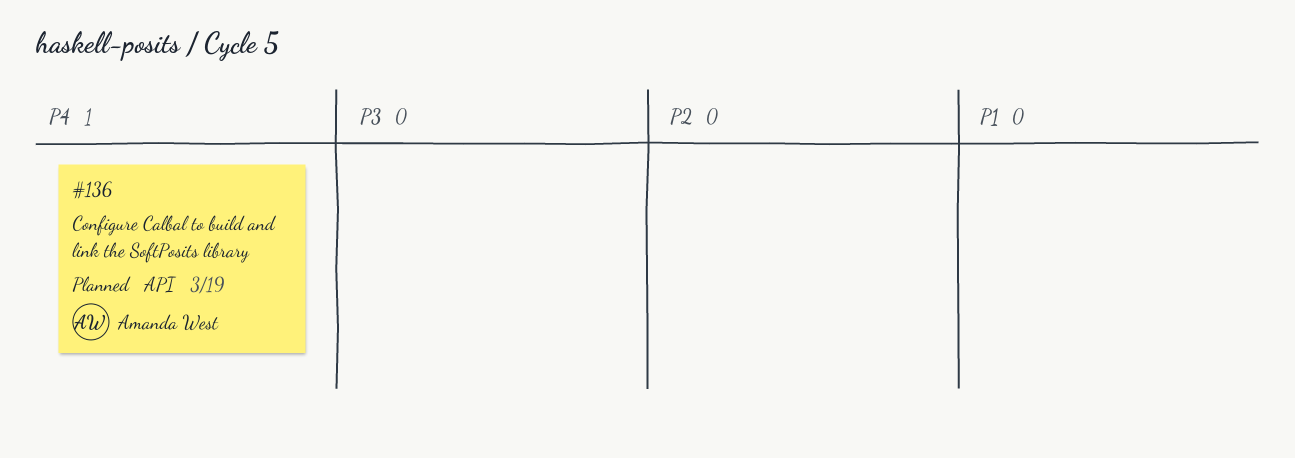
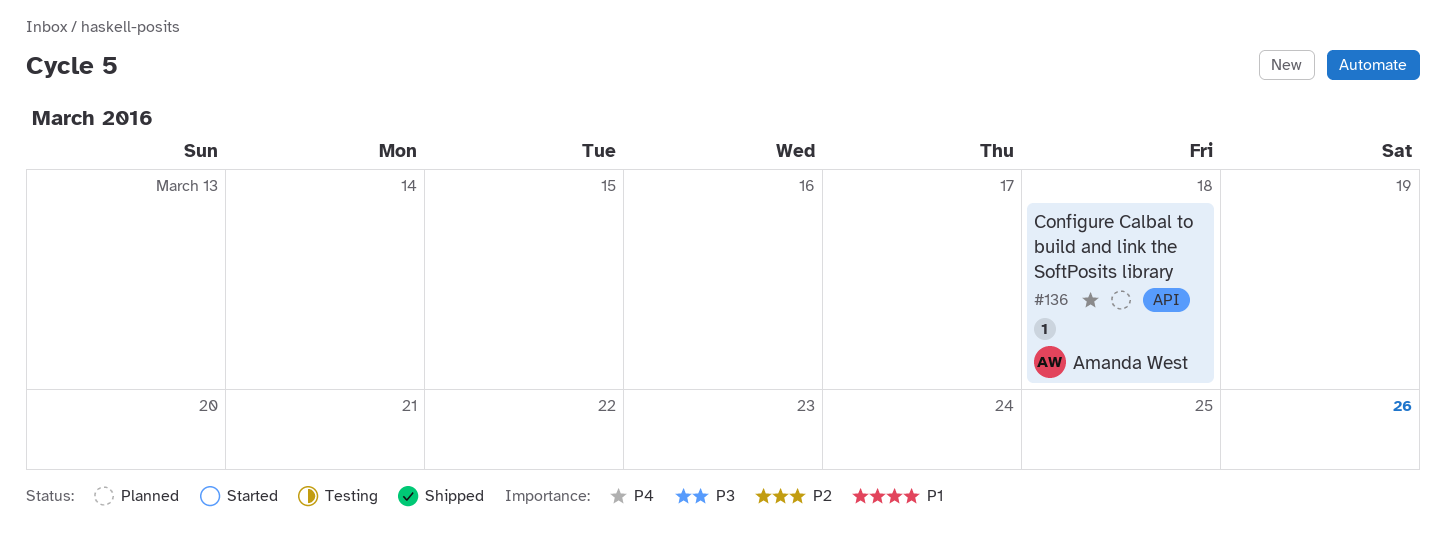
#136, due: Mar 19 -> Mar 18

